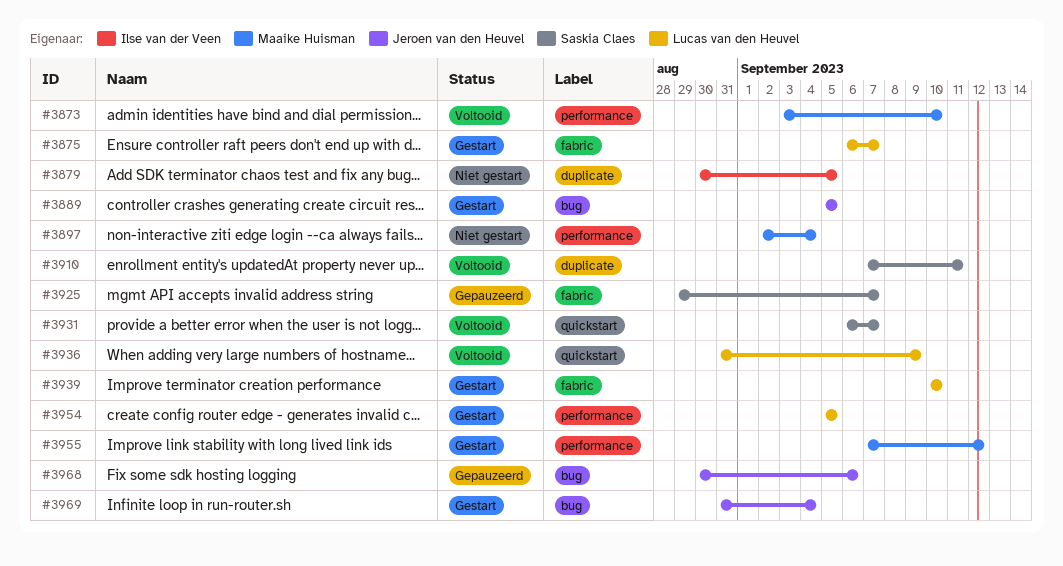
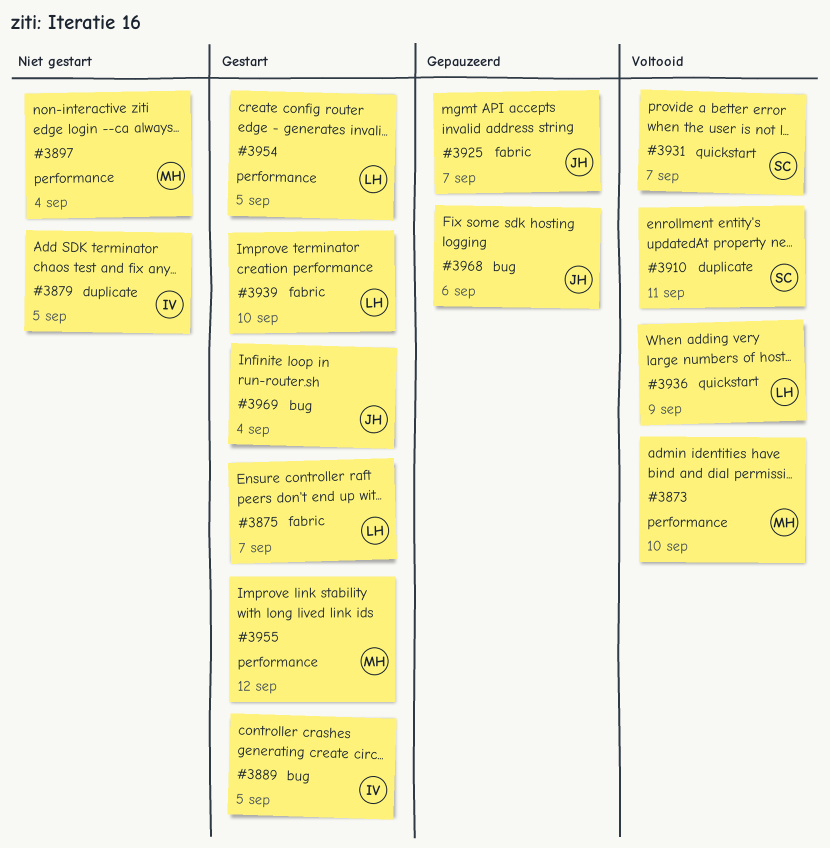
#3889, owner: Jeroen van den Heuvel -> Ilse van der Veen
#3925, owner: Saskia Claes -> Jeroen van den Heuvel

